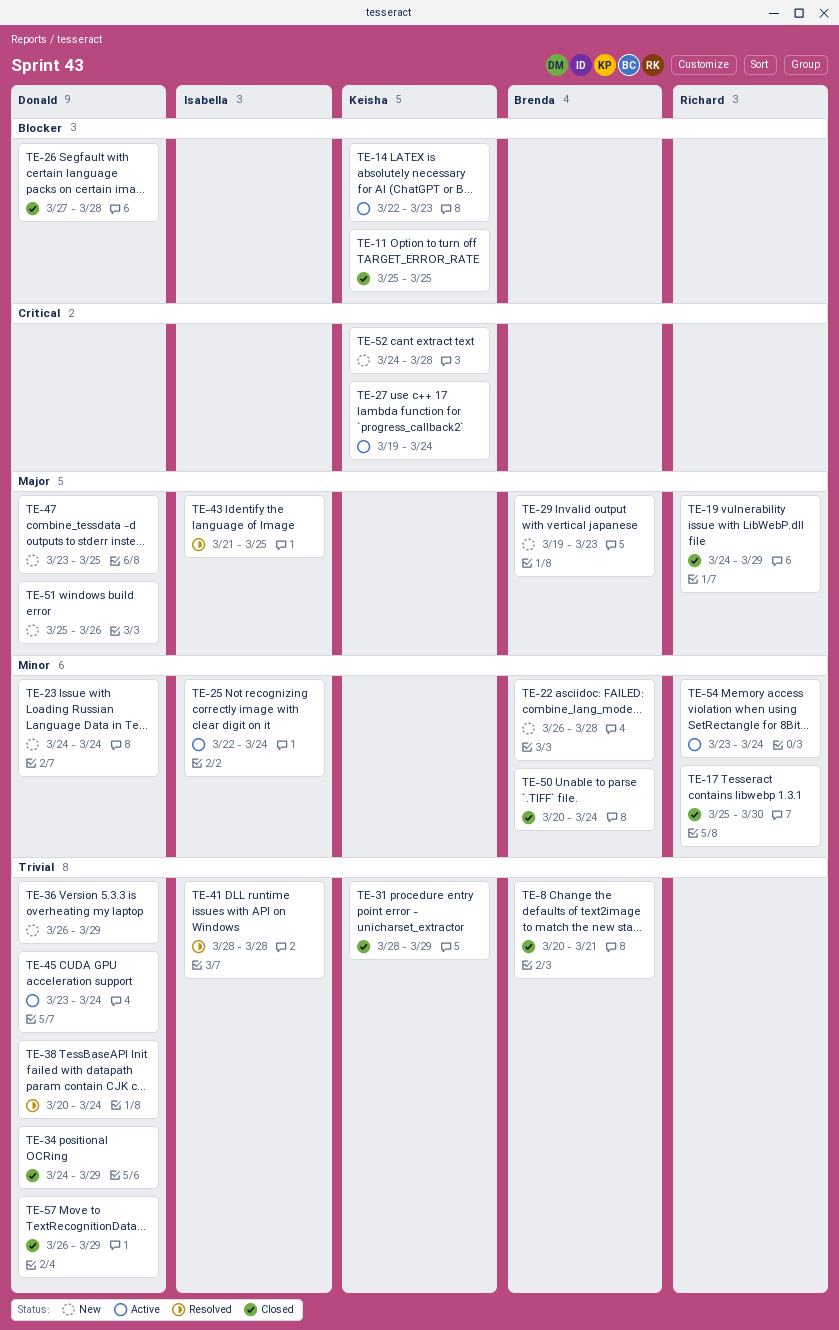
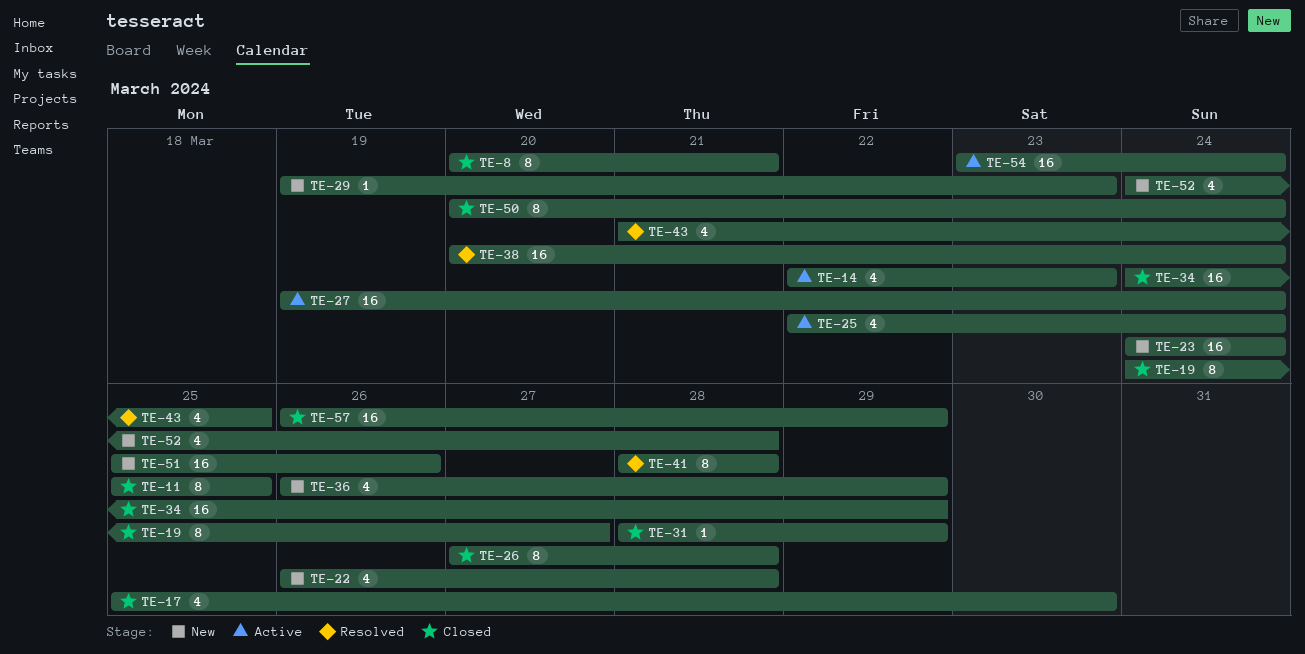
TE-19, due: Mar 29 -> Mar 27
TE-45: present -> none
TE-47: present -> none

